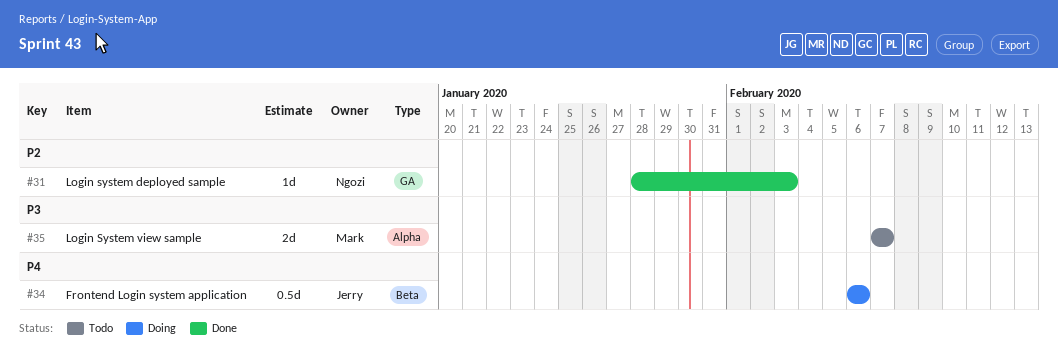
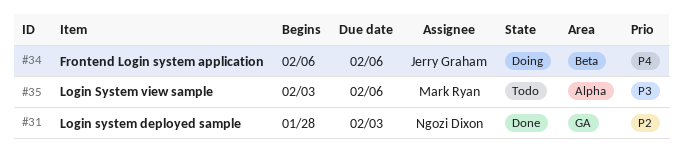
#35, start: Feb 7 -> Feb 3
#35, due: Feb 7 -> Feb 6

